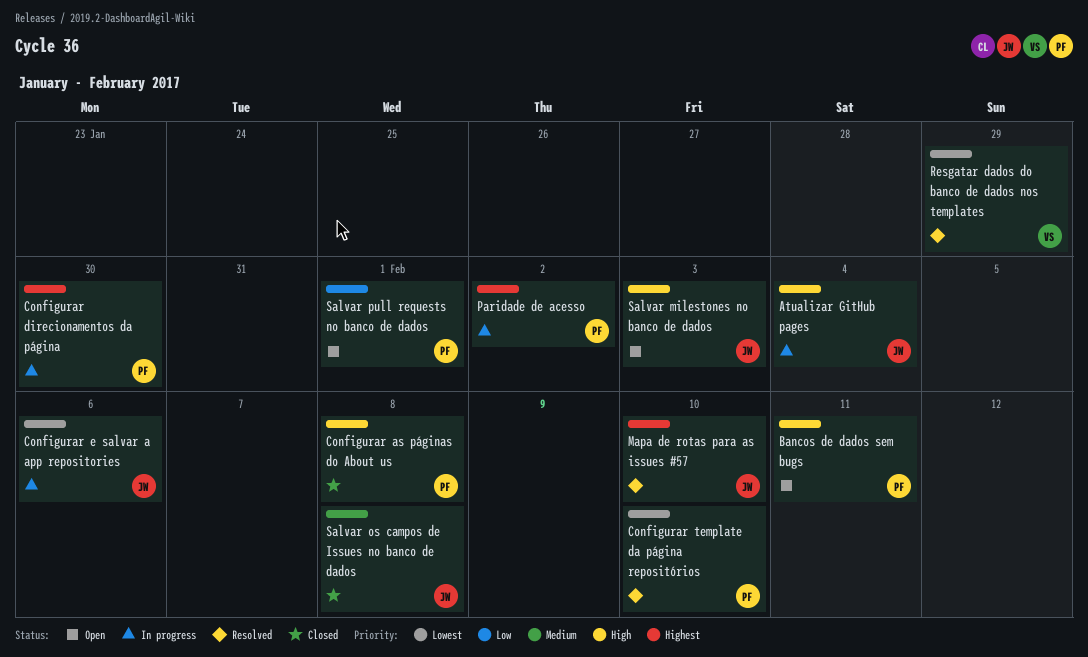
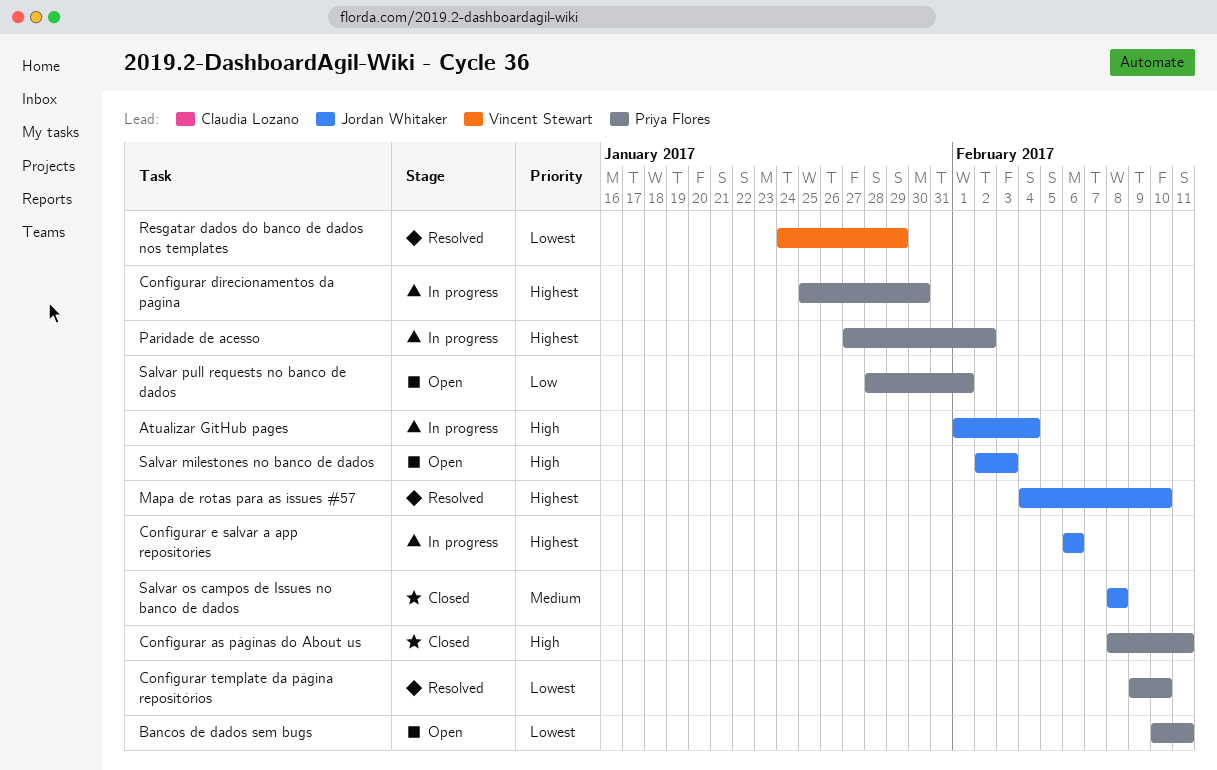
Bancos de dados sem bugs, priority: High -> Lowest
Configurar as páginas do About us, due: Feb 8 -> Feb 11
Configurar e salvar a app repositories, priority: Lowest -> Highest

